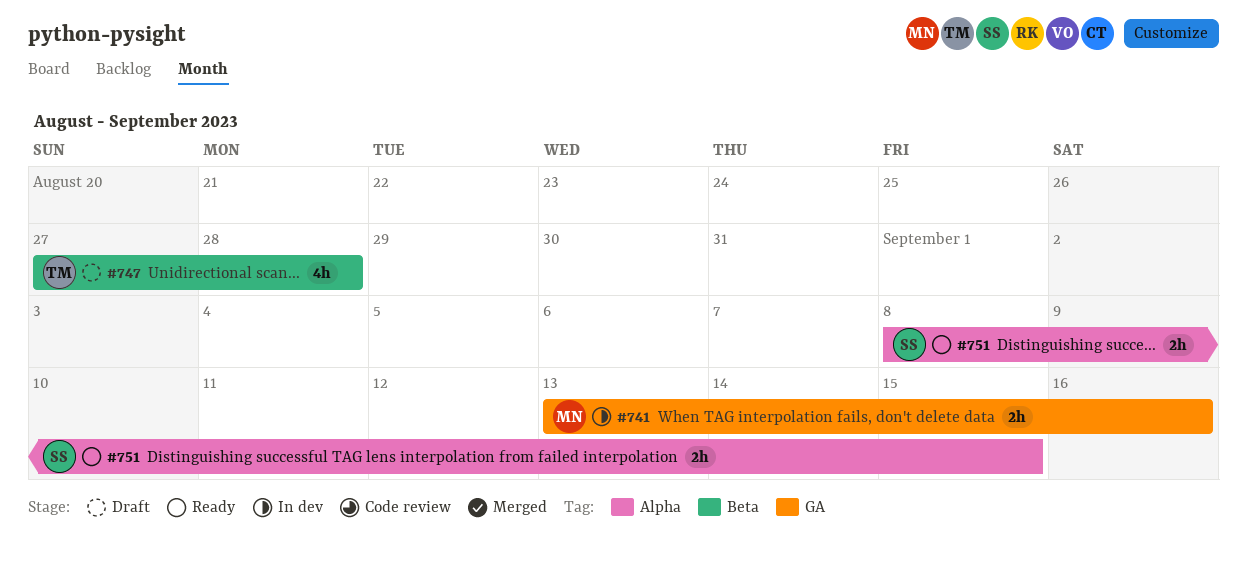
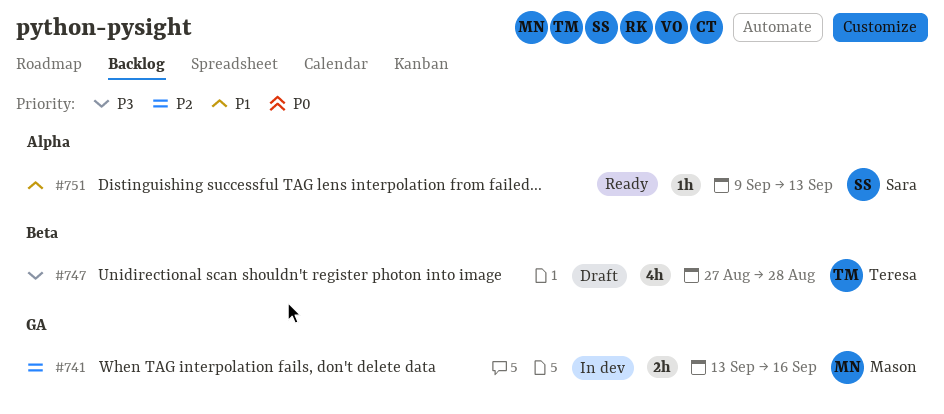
#751, estimate: 2h -> 1h
#751, start: Sep 8 -> Sep 9
#751, due: Sep 15 -> Sep 13

